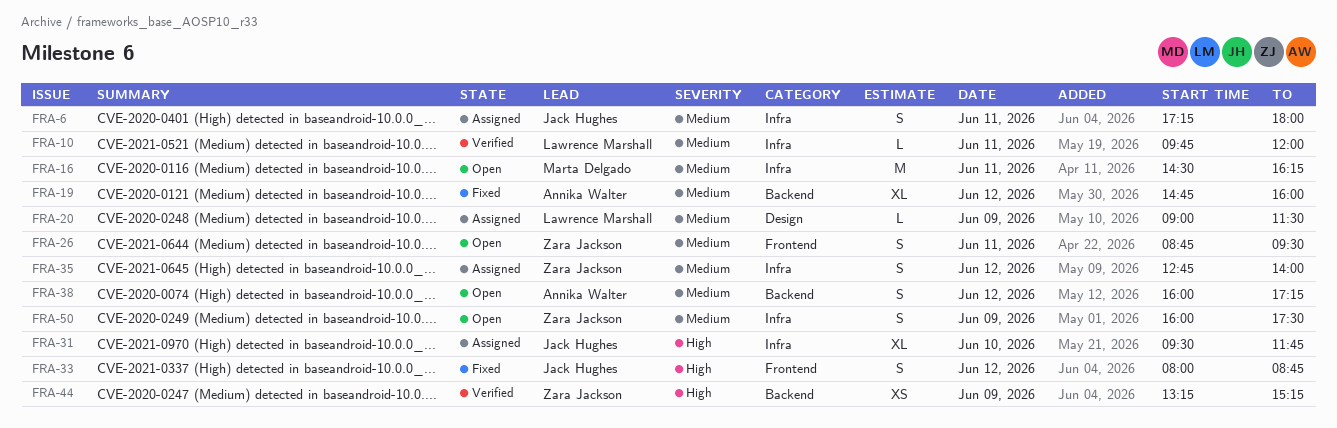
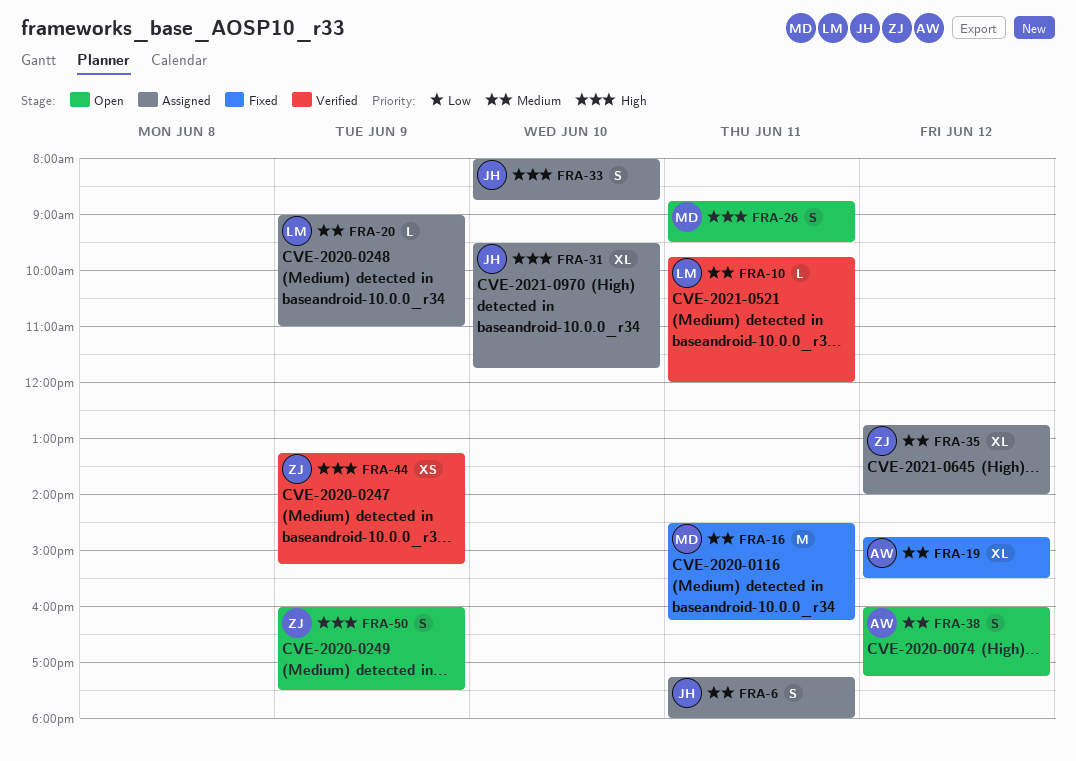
FRA-16, status: Open -> Fixed
FRA-19, ends: 16:00 -> 15:30
FRA-20, ends: 11:30 -> 11:00
FRA-26, owner: Zara Jackson -> Marta Delgado
FRA-26, priority: Medium -> High
FRA-33, status: Fixed -> Assigned
FRA-33, day: Jun 12 -> Jun 10
FRA-35, estimate: S -> XL
FRA-50, priority: Medium -> High

